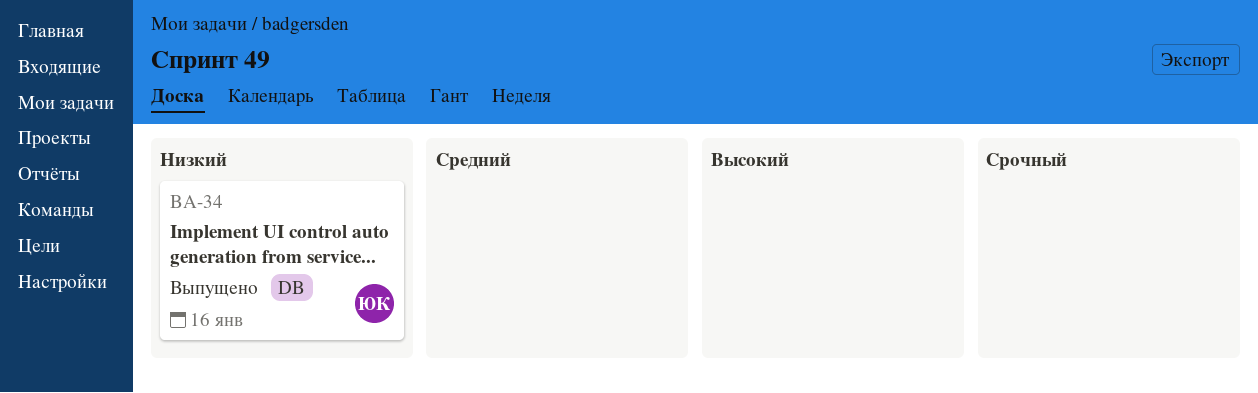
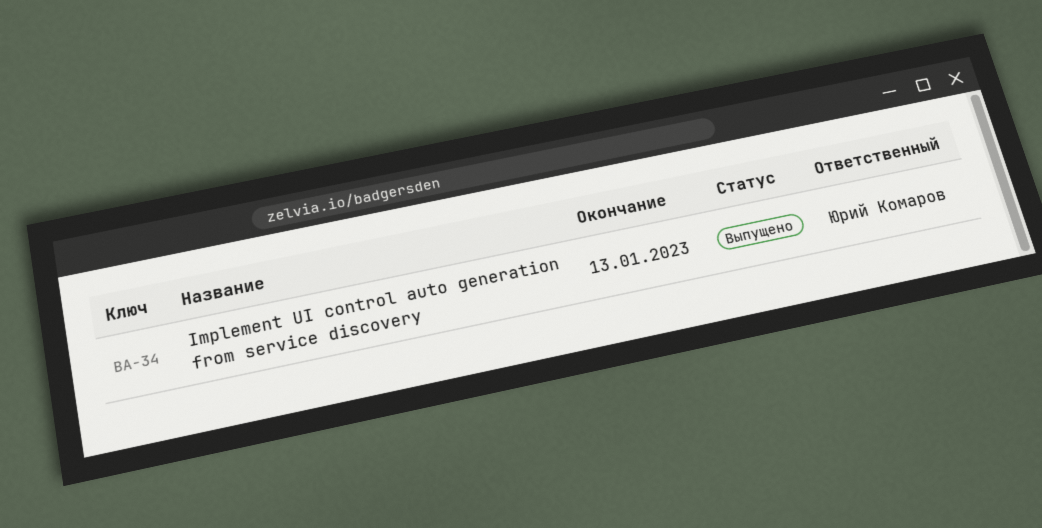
BA-34, due: Jan 16 -> Jan 13

